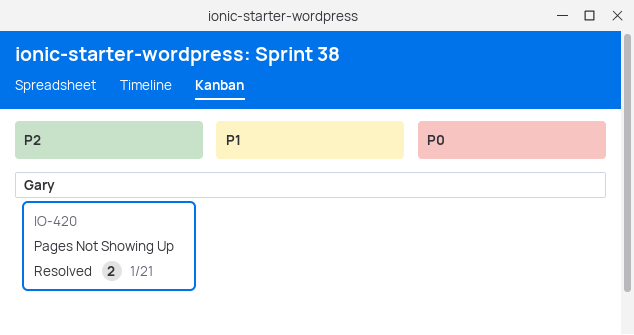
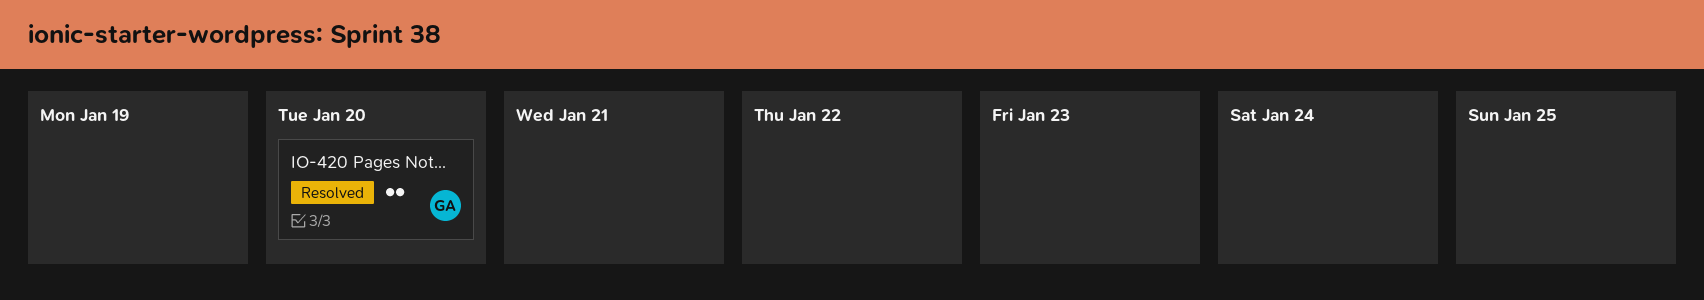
IO-420, due: Jan 21 -> Jan 20

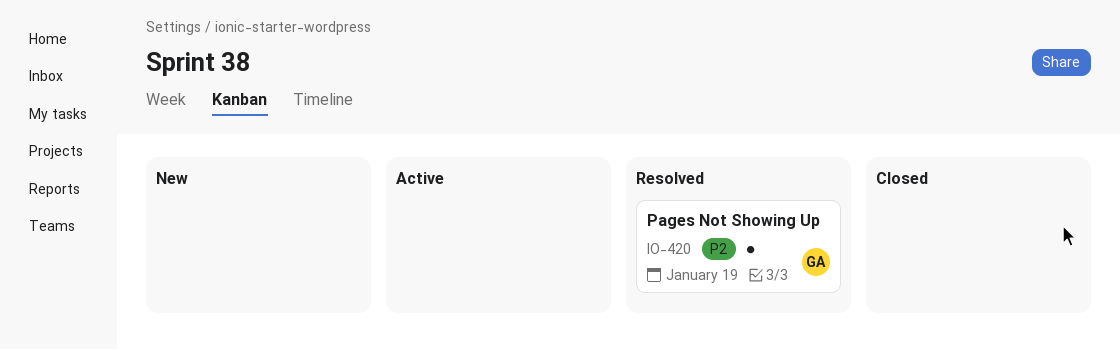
IO-420, estimate: 2 -> 1
IO-420, due: Jan 20 -> Jan 19

